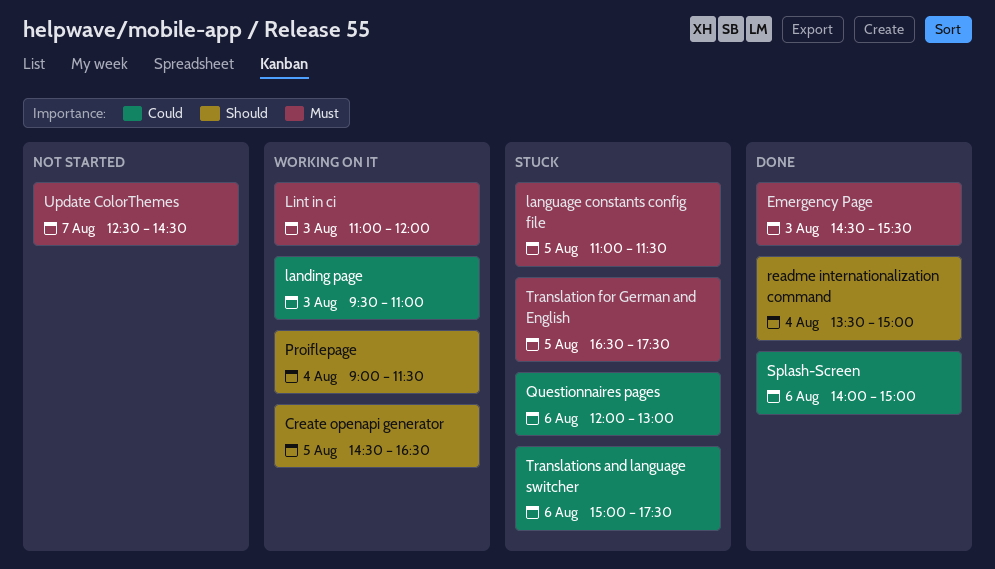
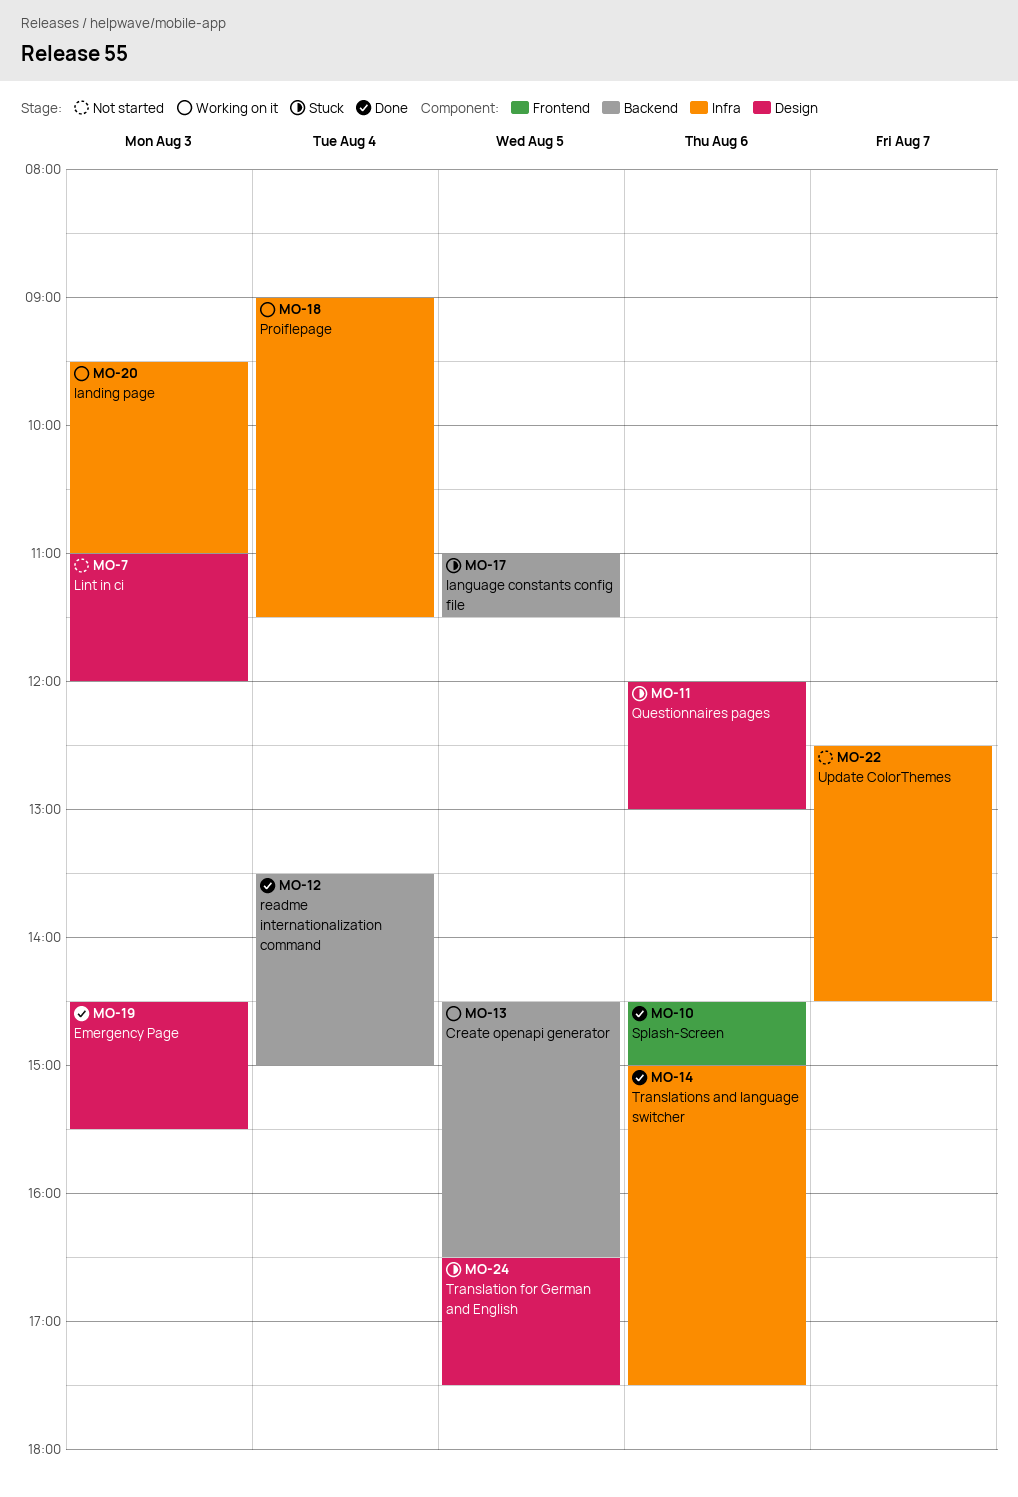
Lint in ci, status: Working on it -> Not started
Splash-Screen, begins: 14:00 -> 14:30
Translations and language switcher, status: Stuck -> Done

